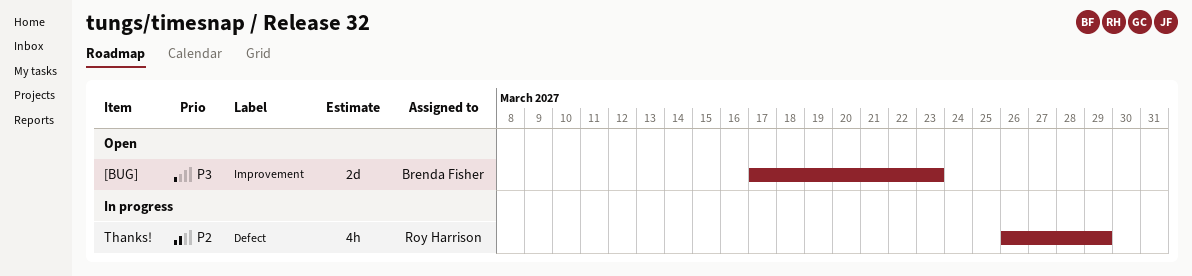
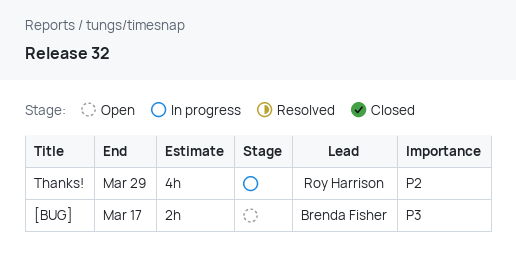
[BUG], estimate: 2d -> 2h
[BUG], due: Mar 23 -> Mar 17

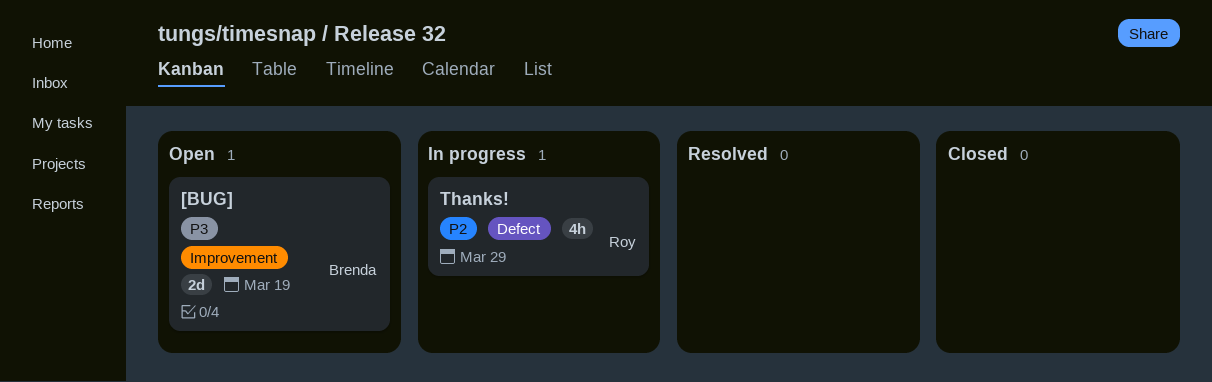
[BUG], estimate: 2h -> 2d
[BUG], due: Mar 17 -> Mar 19

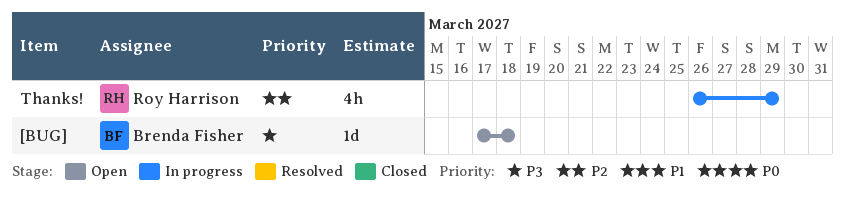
[BUG], estimate: 2d -> 1d
[BUG], due: Mar 19 -> Mar 18

